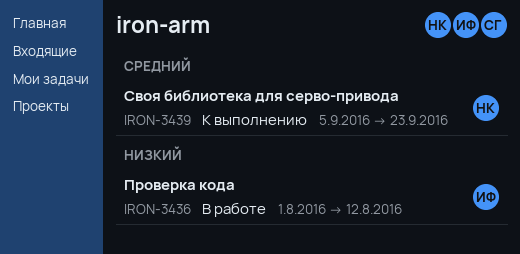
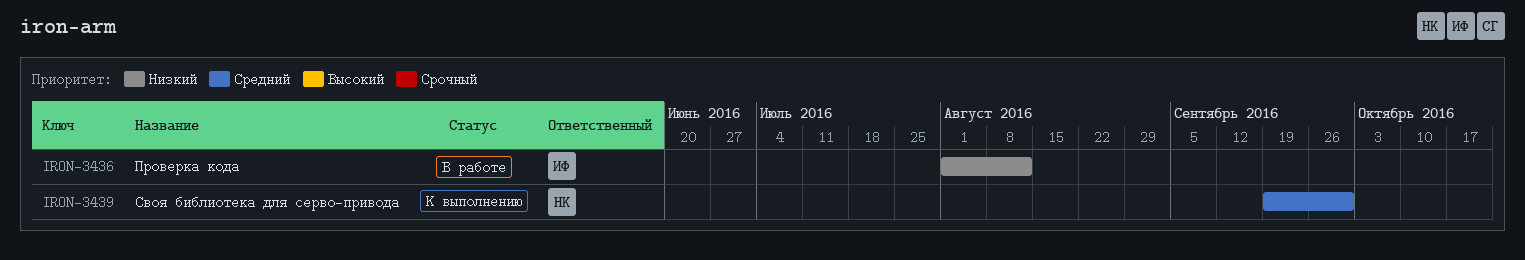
IRON-3439, start: Sep 5 -> Sep 19
IRON-3439, due: Sep 23 -> Sep 30

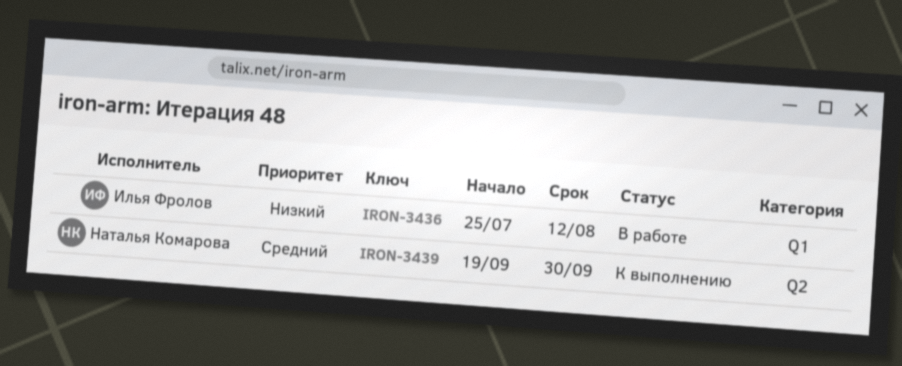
IRON-3436, start: Aug 1 -> Jul 25

